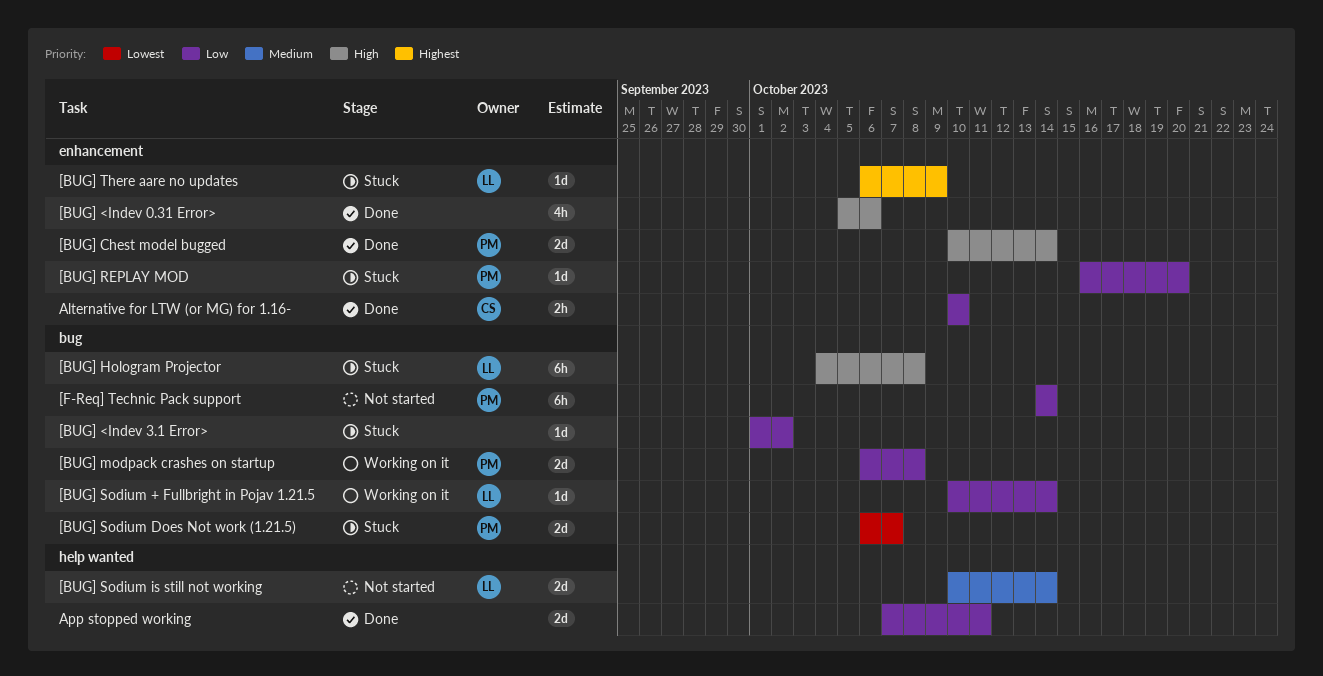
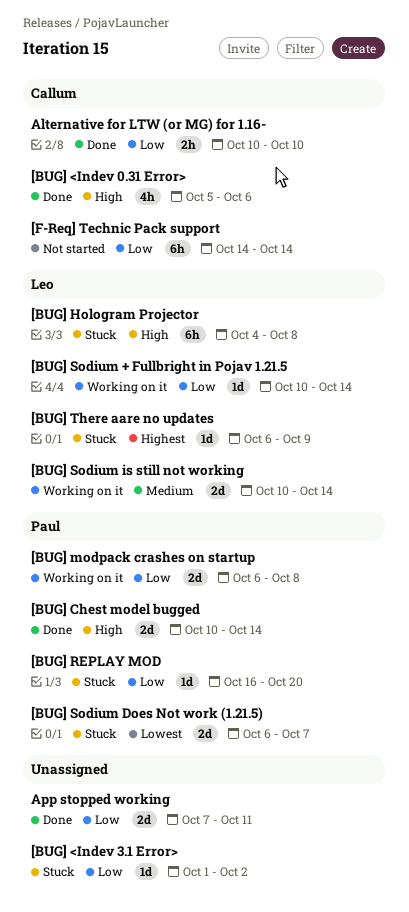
[BUG] <Indev 0.31 Error>, owner: none -> Callum
[BUG] Sodium is still not working, status: Not started -> Working on it
[F-Req] Technic Pack support, owner: Paul -> Callum

